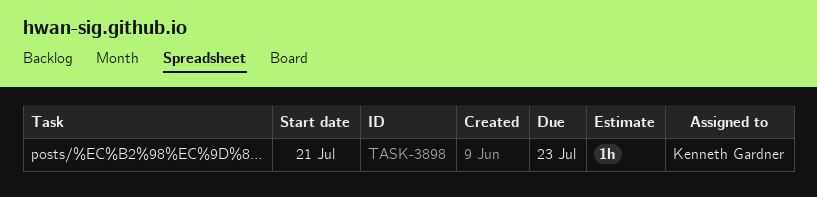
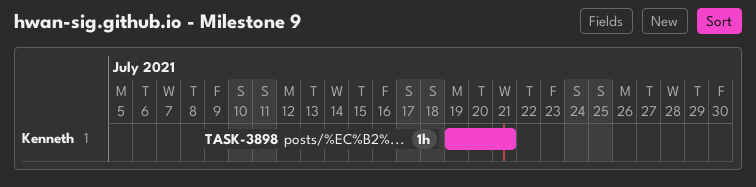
TASK-3898, start: Jul 21 -> Jul 19
TASK-3898, due: Jul 23 -> Jul 21

